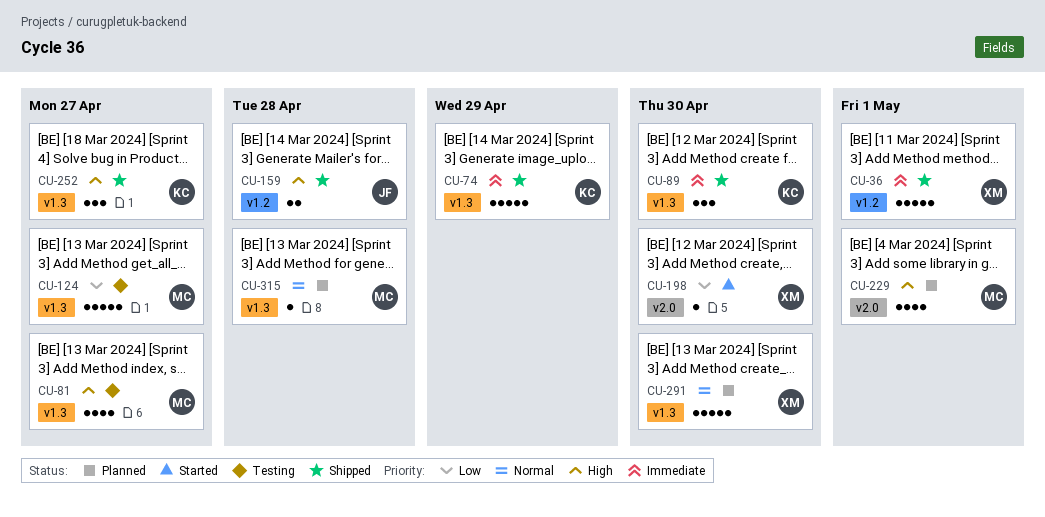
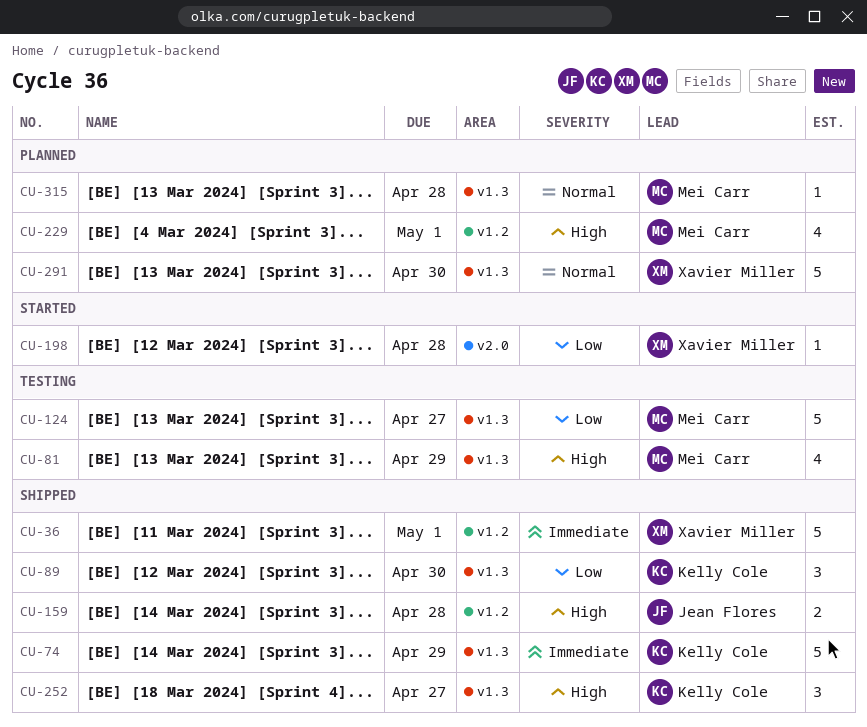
CU-81, due: Apr 27 -> Apr 29
CU-89, priority: Immediate -> Low
CU-198, due: Apr 30 -> Apr 28
CU-229, label: v2.0 -> v1.2

